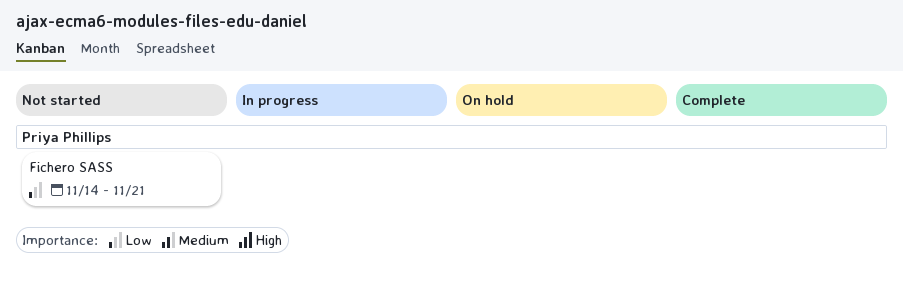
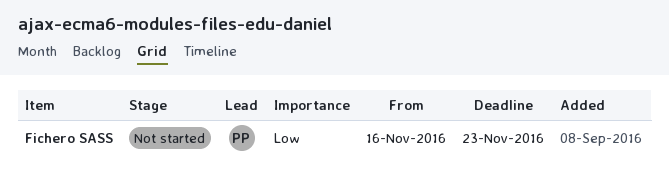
Fichero SASS, start: Nov 14 -> Nov 16
Fichero SASS, due: Nov 21 -> Nov 23

